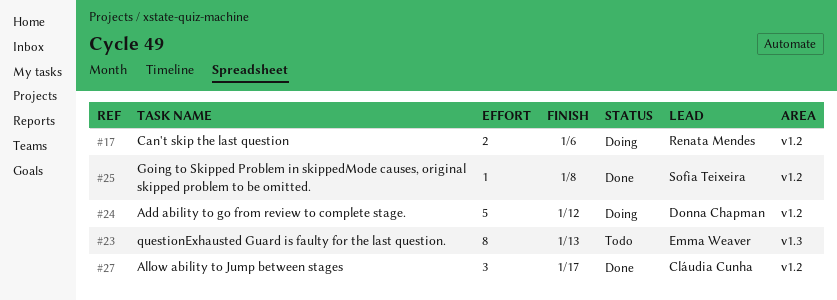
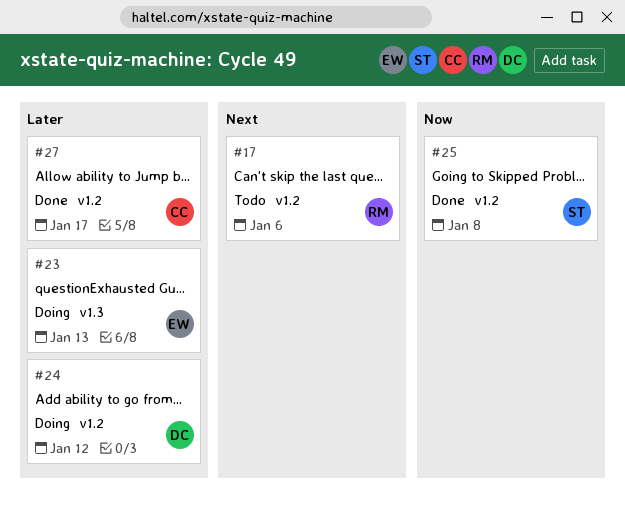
#17, status: Doing -> Todo
#23, status: Todo -> Doing

